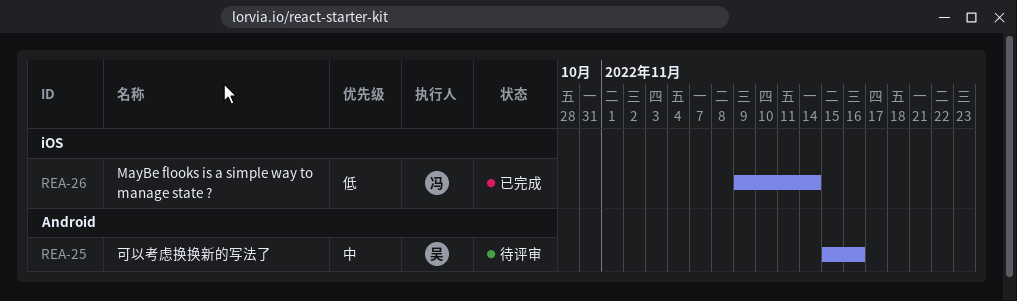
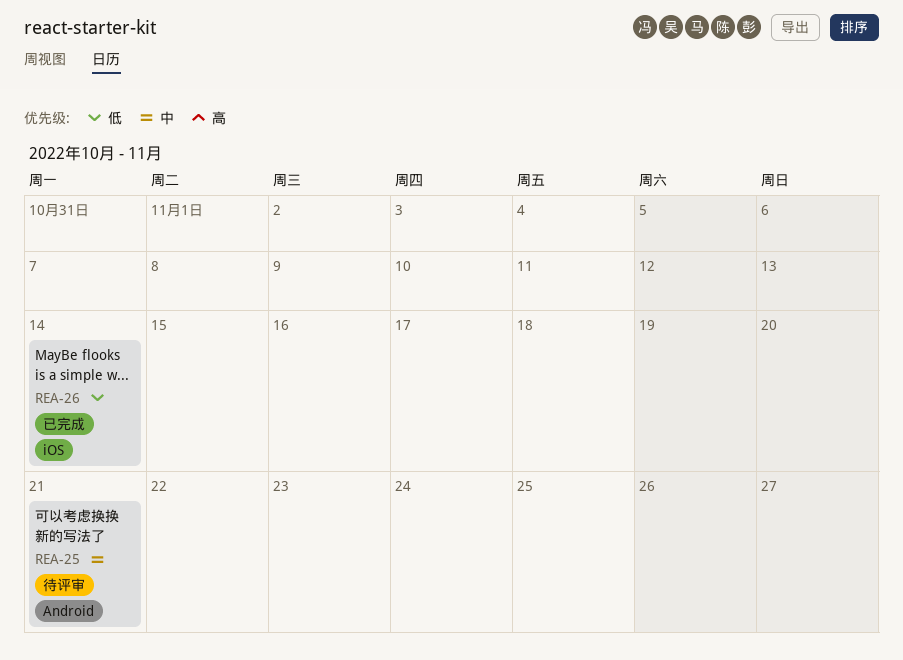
REA-25, due: Nov 16 -> Nov 21

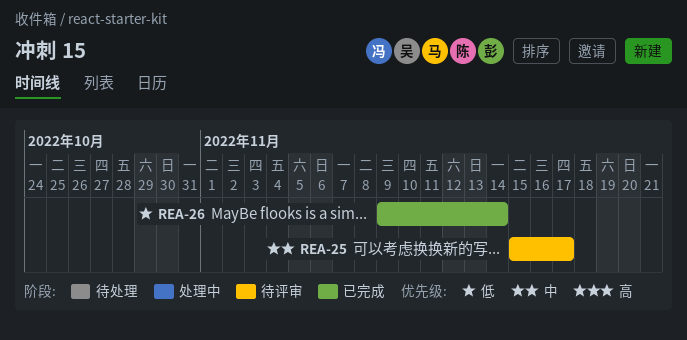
REA-25, due: Nov 21 -> Nov 17

